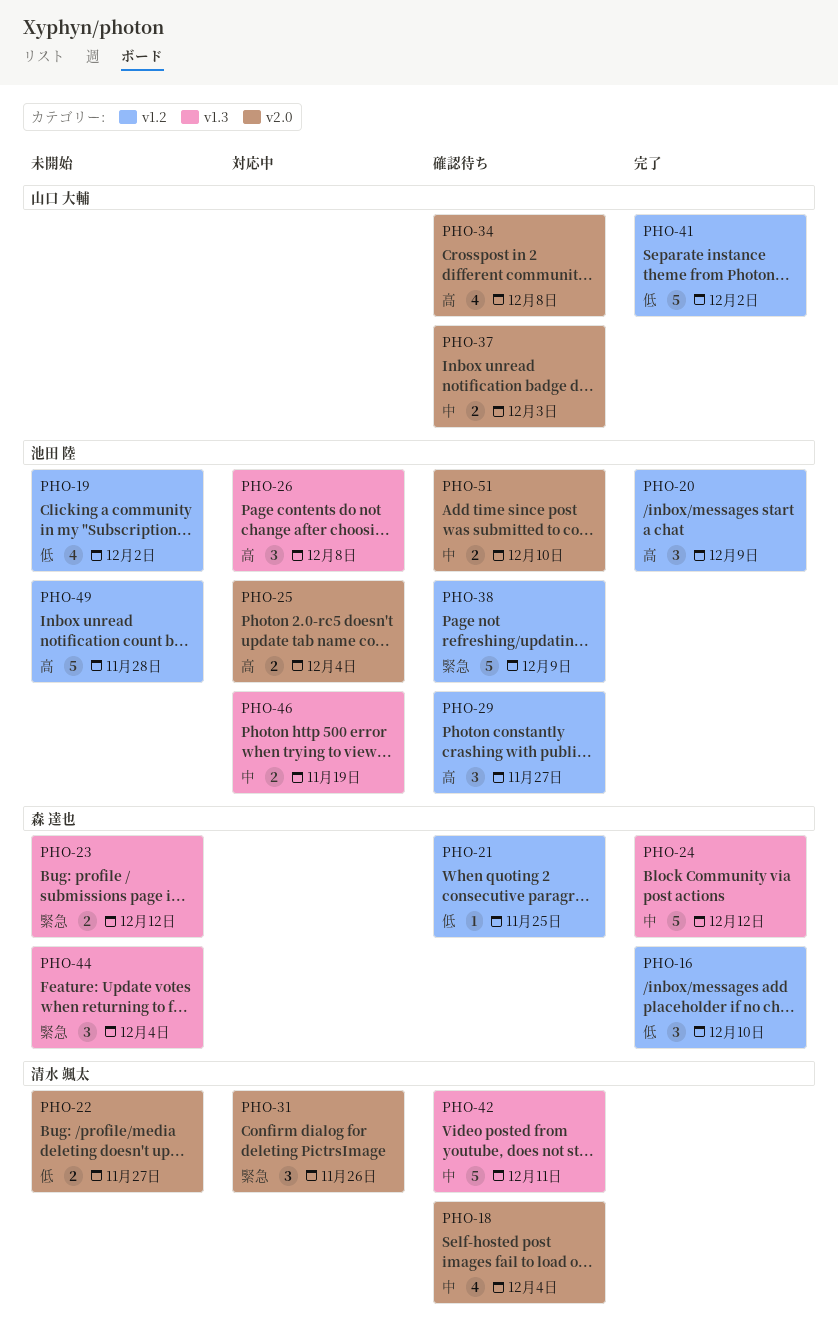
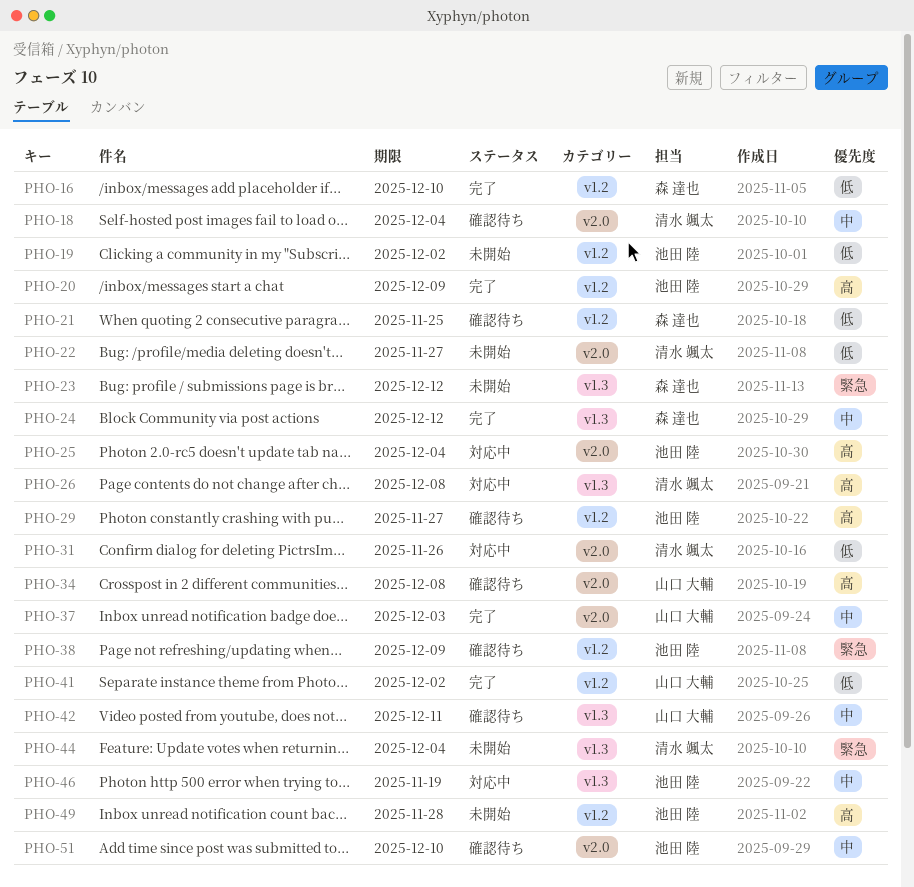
PHO-26, owner: 池田 陸 -> 清水 颯太
PHO-31, priority: 緊急 -> 低
PHO-37, status: 確認待ち -> 完了
PHO-42, owner: 清水 颯太 -> 山口 大輔
PHO-44, owner: 森 達也 -> 清水 颯太

